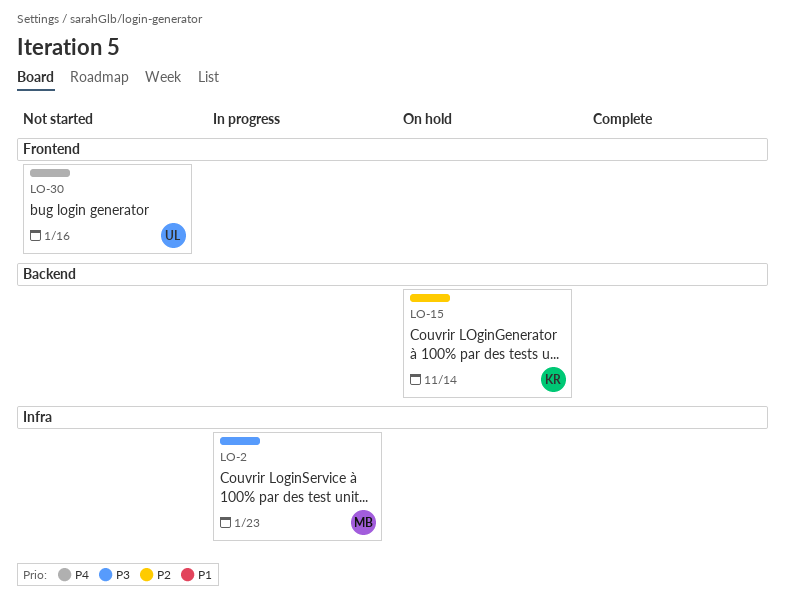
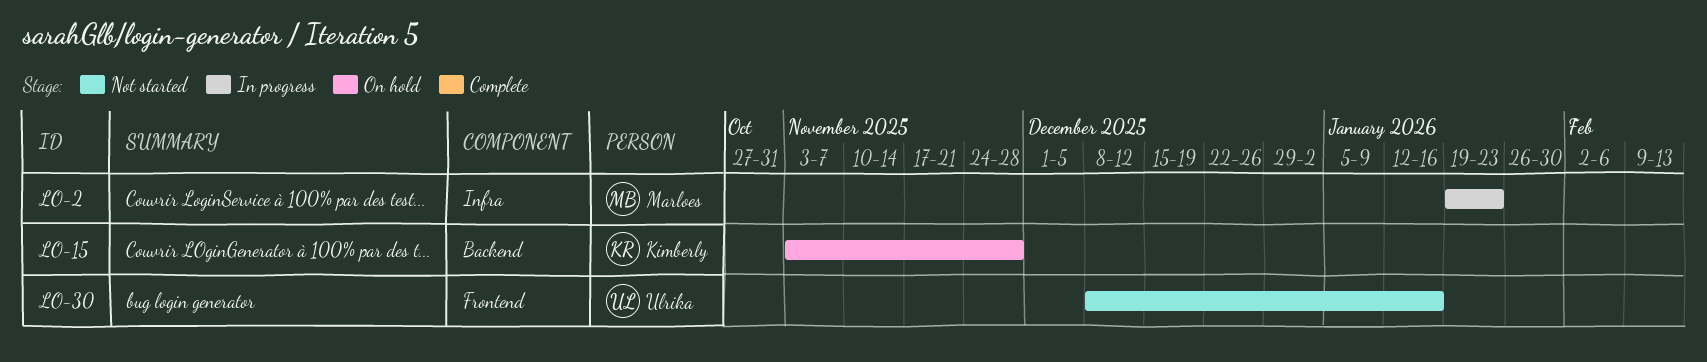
LO-15, due: Nov 14 -> Nov 28

